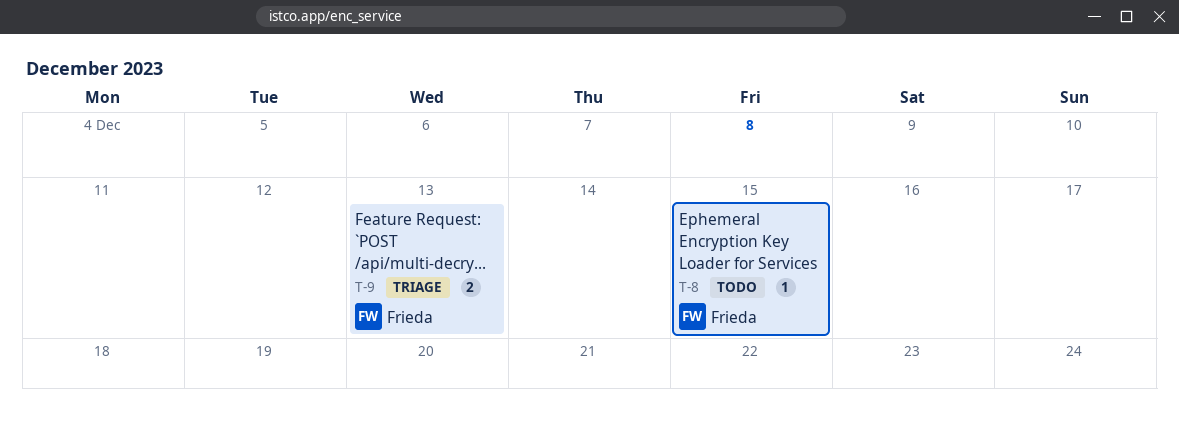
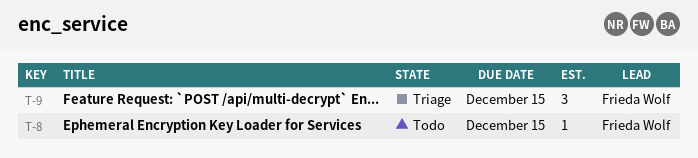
T-9, estimate: 2 -> 3
T-9, due: Dec 13 -> Dec 15

